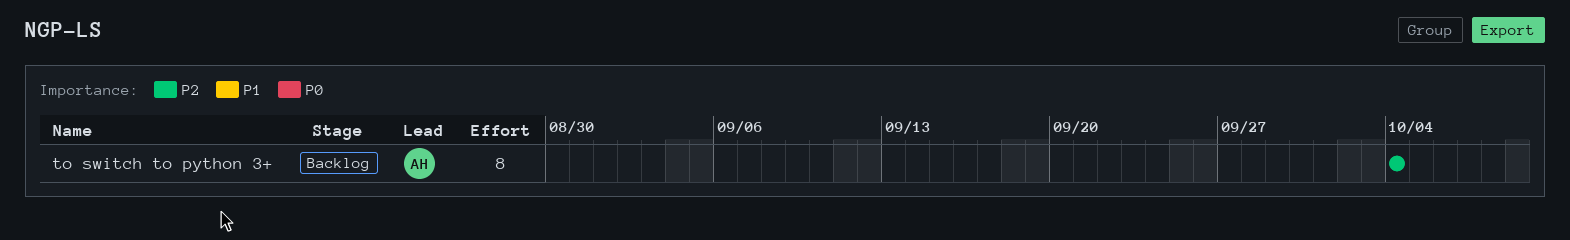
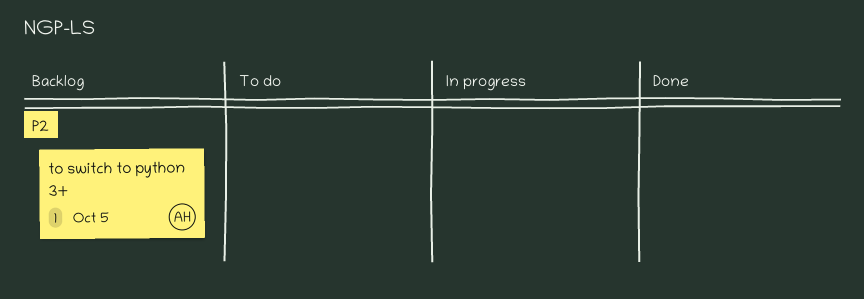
to switch to python 3+, estimate: 8 -> 1
to switch to python 3+, due: Oct 4 -> Oct 5

